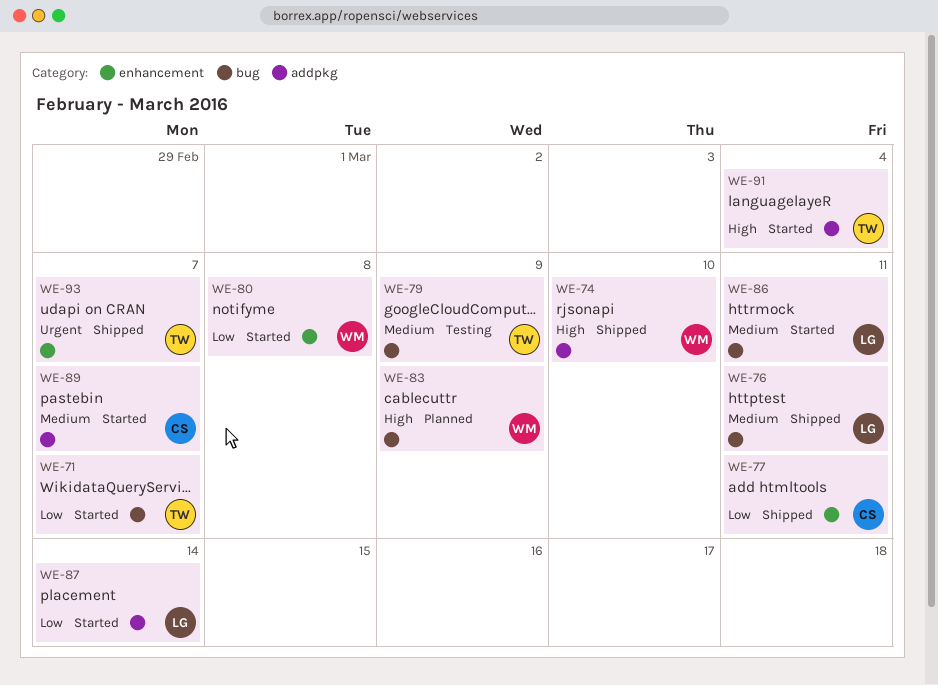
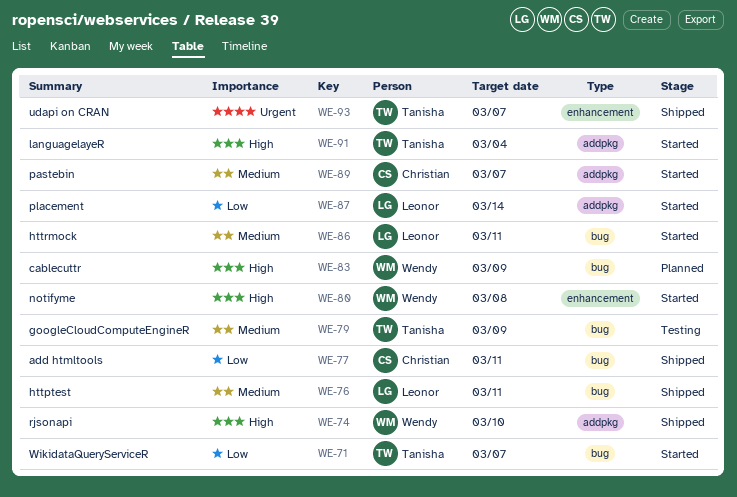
WE-77, label: enhancement -> bug
WE-80, priority: Low -> High

